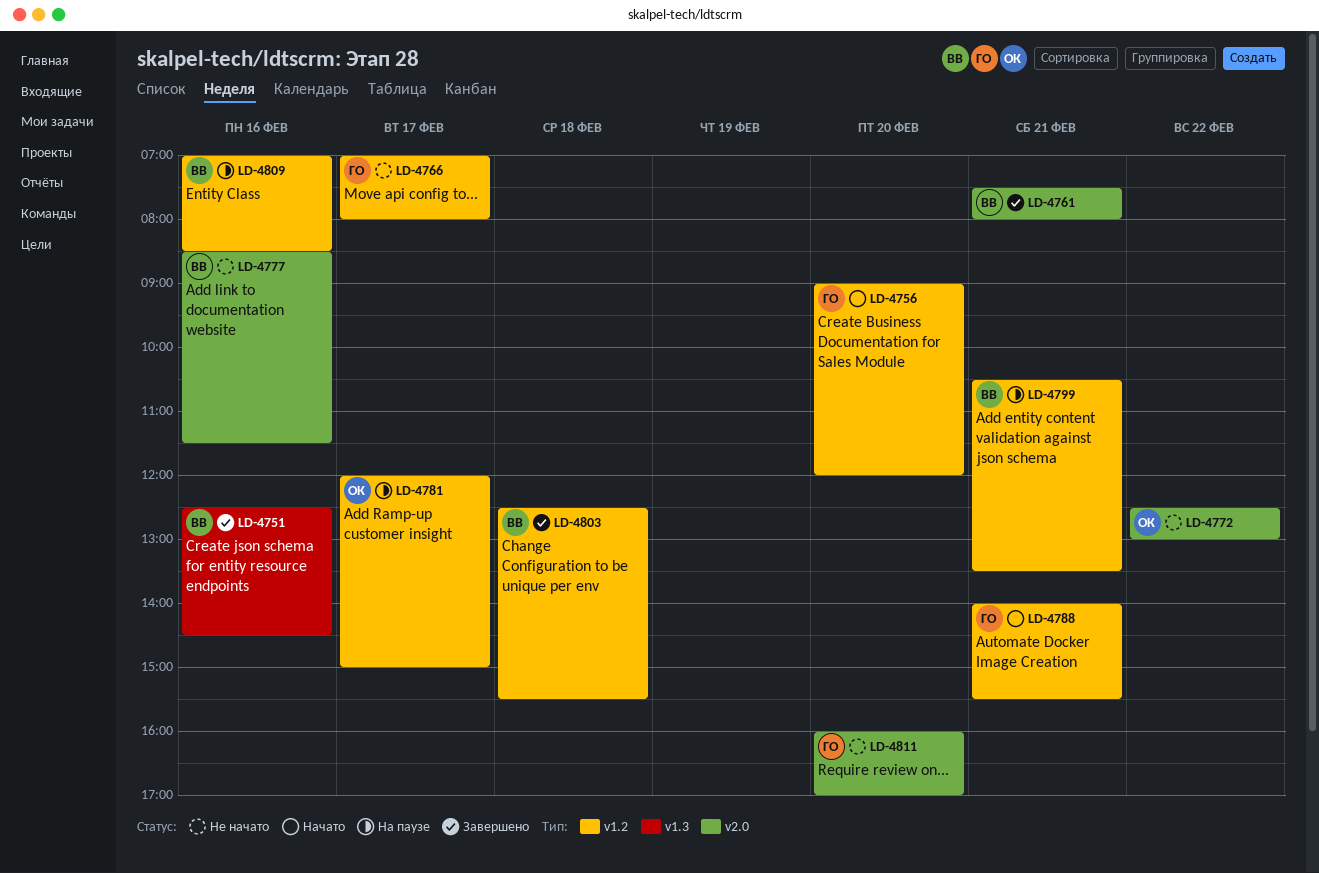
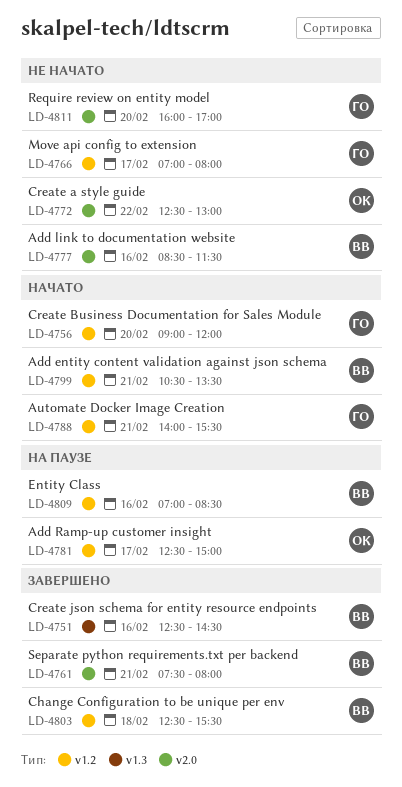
LD-4781, begins: 12:00 -> 12:30
LD-4799, status: На паузе -> Начато

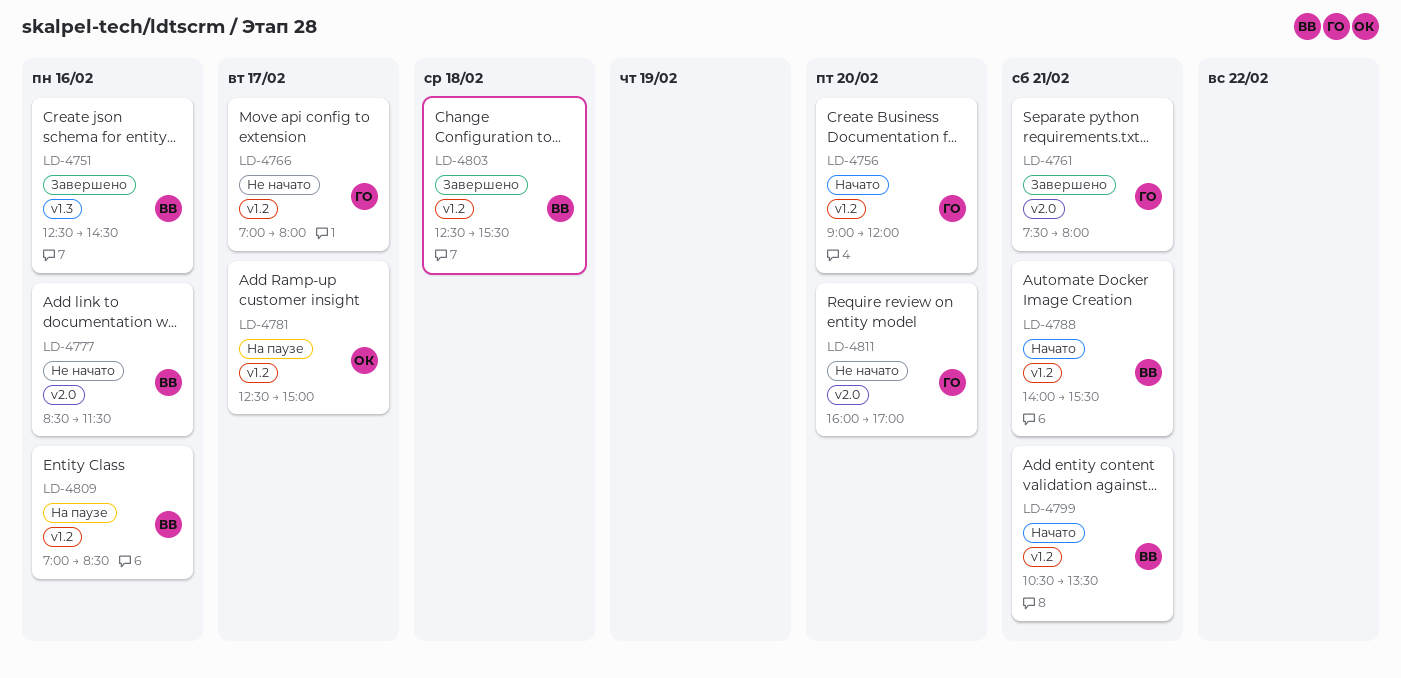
LD-4761, owner: ВВ -> ГО
LD-4772: present -> none
LD-4788, owner: ГО -> ВВ

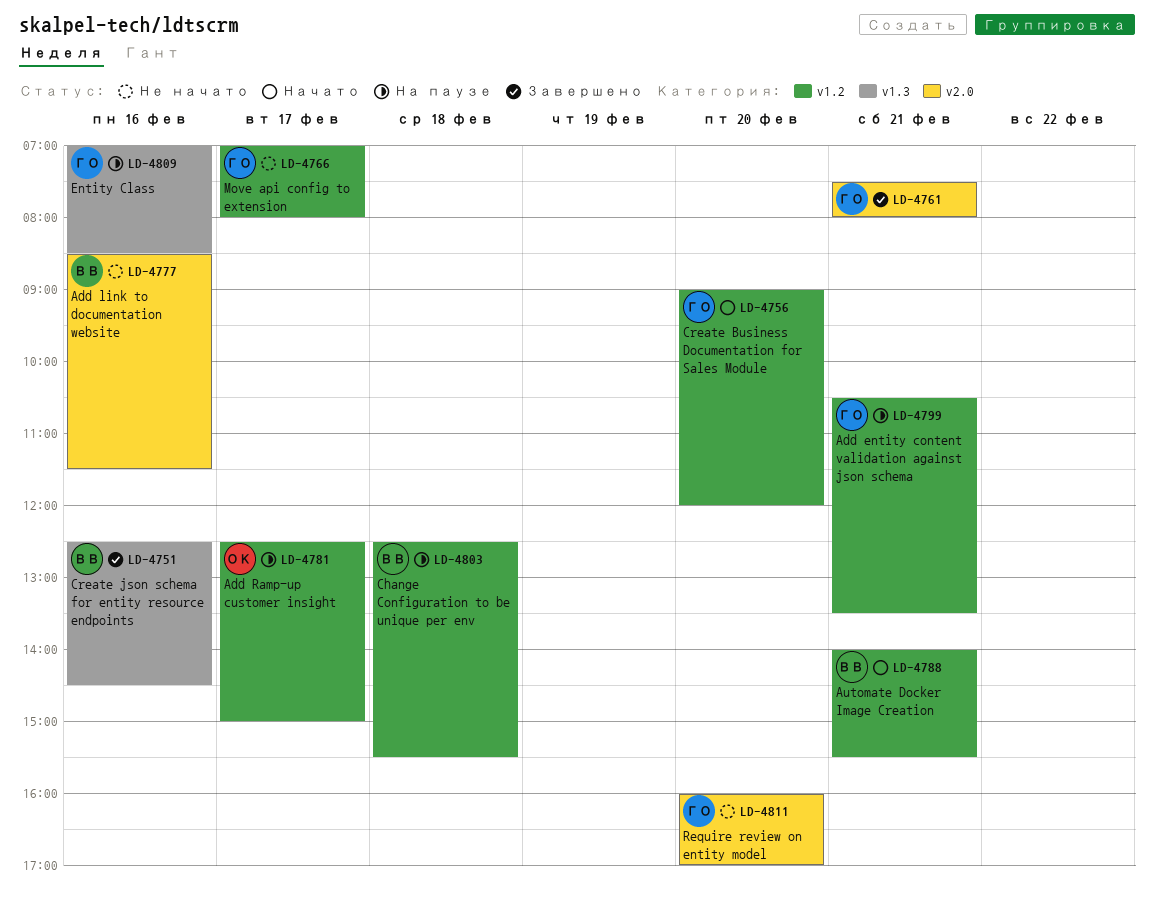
LD-4799, status: Начато -> На паузе
LD-4799, owner: ВВ -> ГО
LD-4803, status: Завершено -> На паузе
LD-4809, owner: ВВ -> ГО
LD-4809, label: v1.2 -> v1.3

